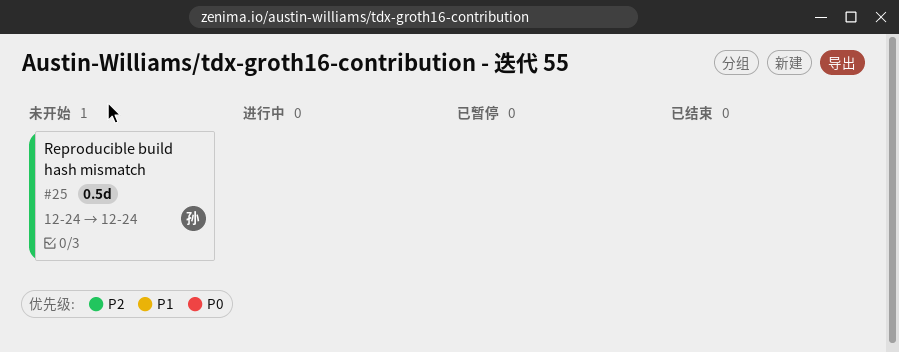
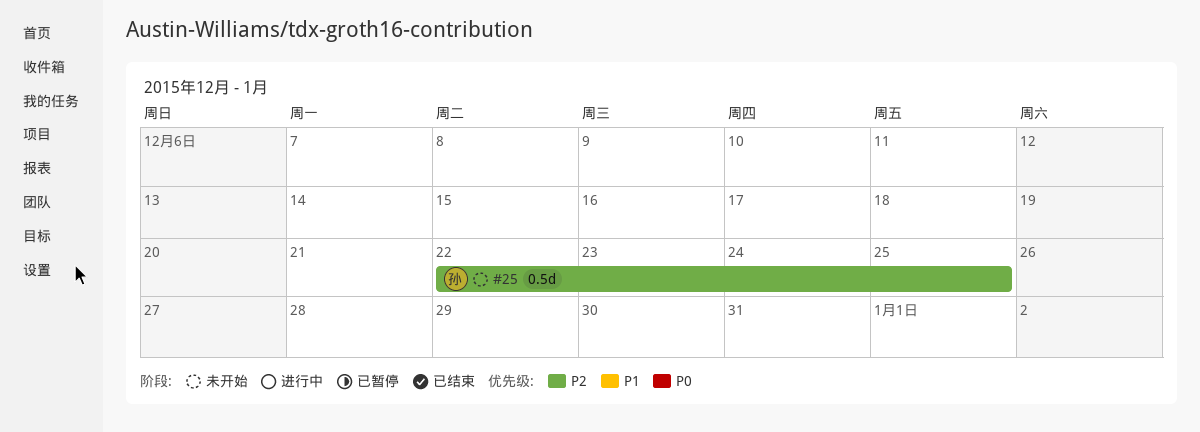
#25, start: Dec 24 -> Dec 22
#25, due: Dec 24 -> Dec 25

